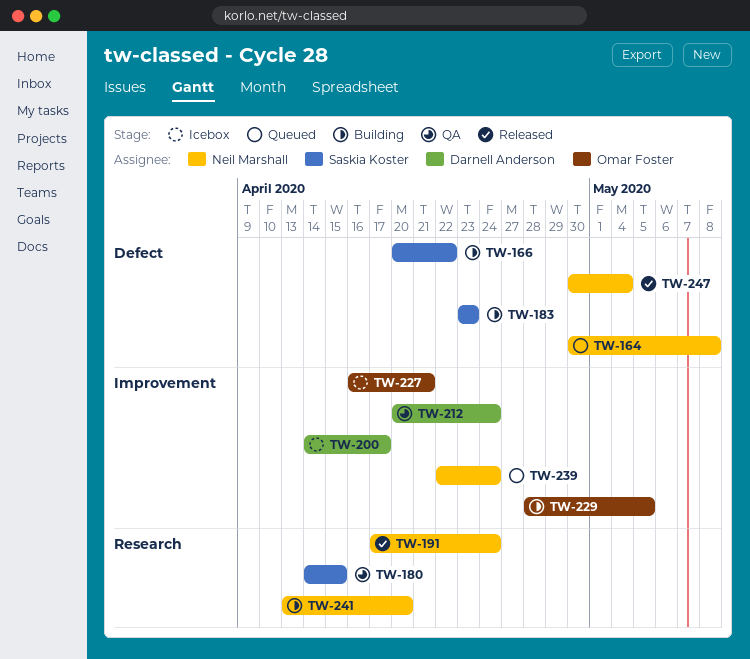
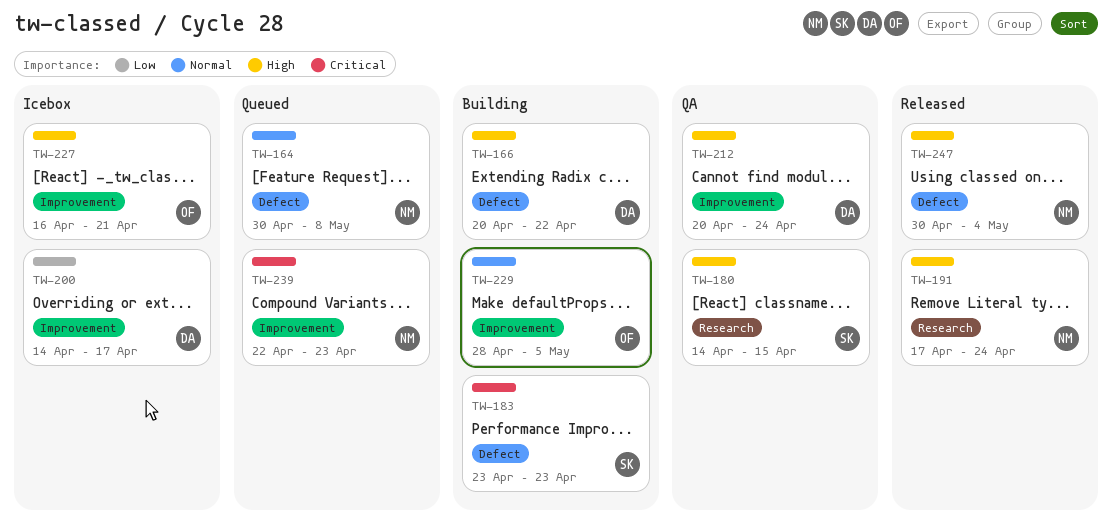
TW-166, owner: Saskia Koster -> Darnell Anderson
TW-239, due: Apr 24 -> Apr 23
TW-241: present -> none

